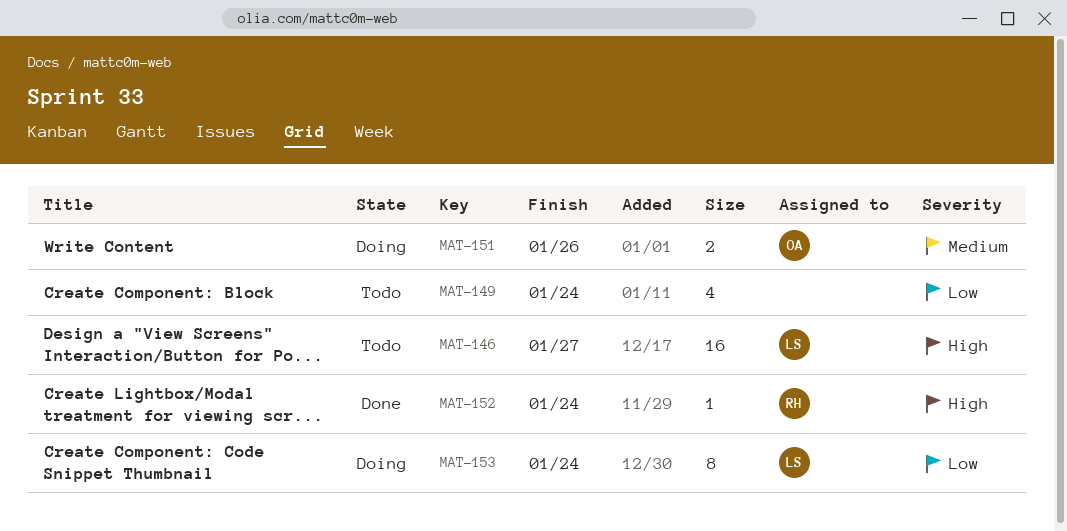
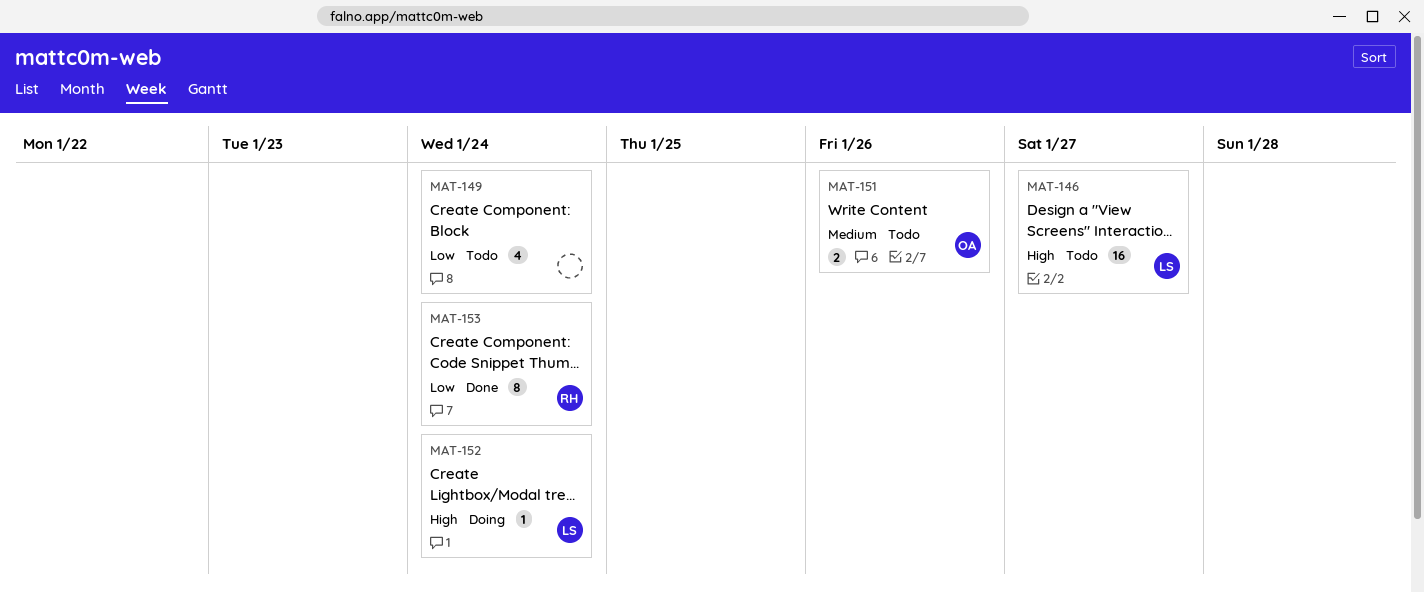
MAT-151, status: Doing -> Todo
MAT-152, status: Done -> Doing
MAT-152, owner: RH -> LS
MAT-153, status: Doing -> Done
MAT-153, owner: LS -> RH

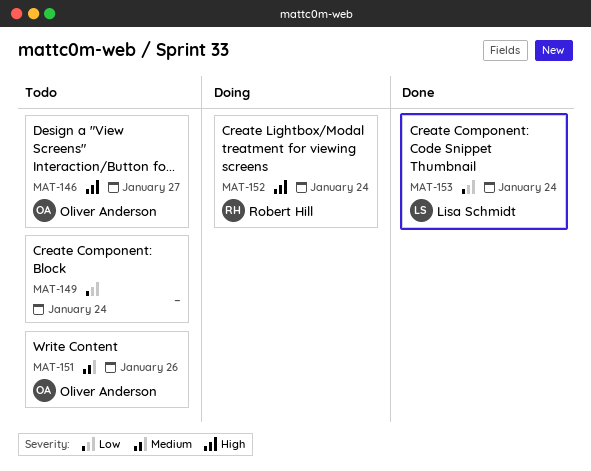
MAT-146, owner: Lisa Schmidt -> Oliver Anderson
MAT-152, owner: Lisa Schmidt -> Robert Hill
MAT-153, owner: Robert Hill -> Lisa Schmidt

